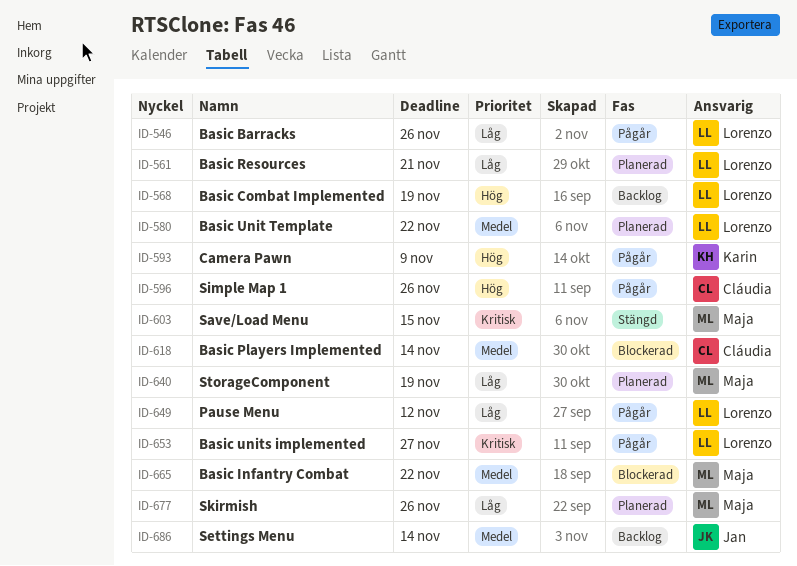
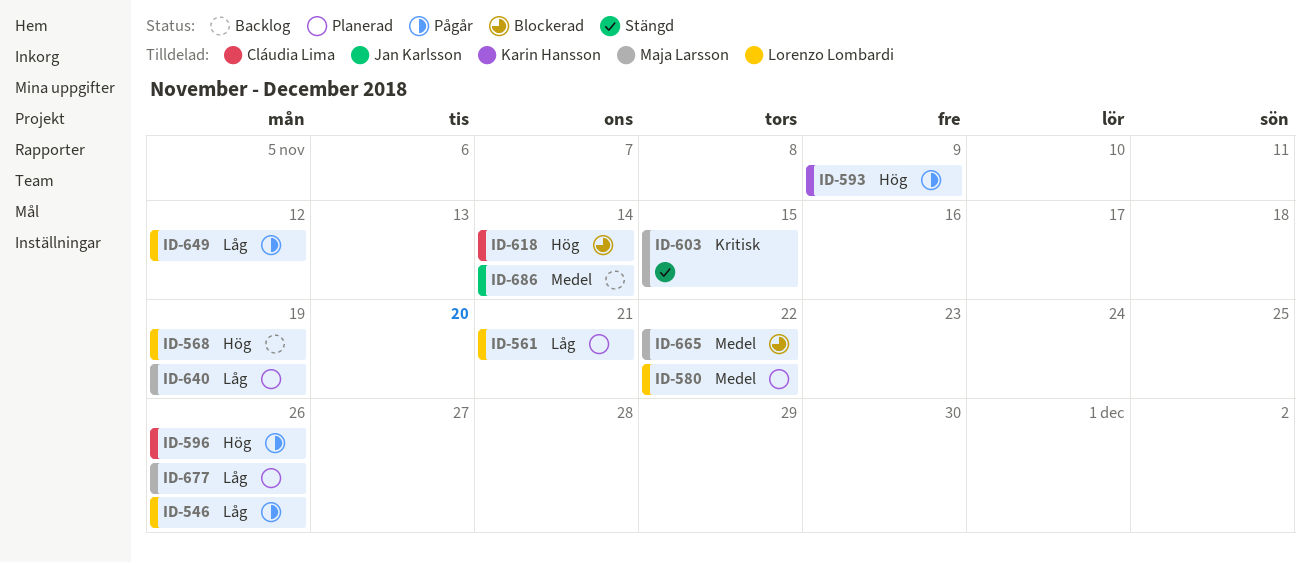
ID-618, priority: Medel -> Hög
ID-653: present -> none

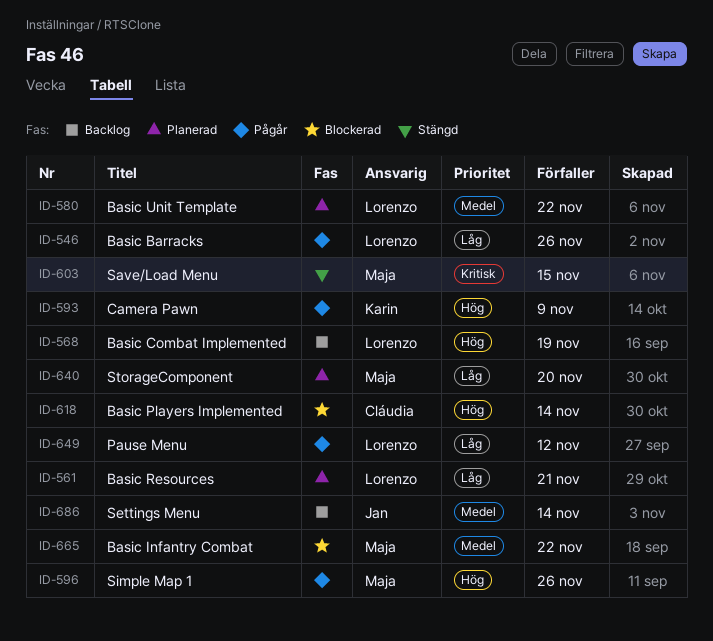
ID-596, owner: Cláudia Lima -> Maja Larsson
ID-640, due: Nov 19 -> Nov 20
ID-677: present -> none

